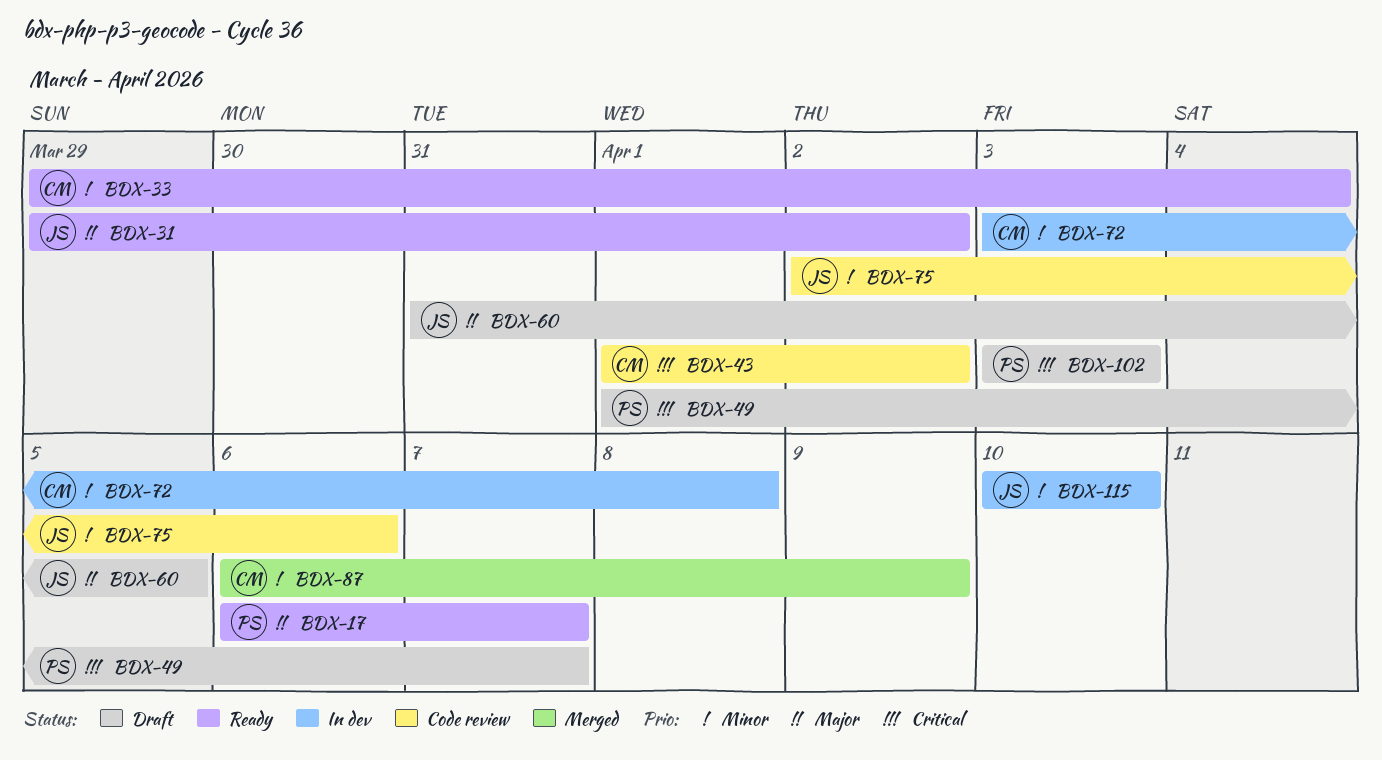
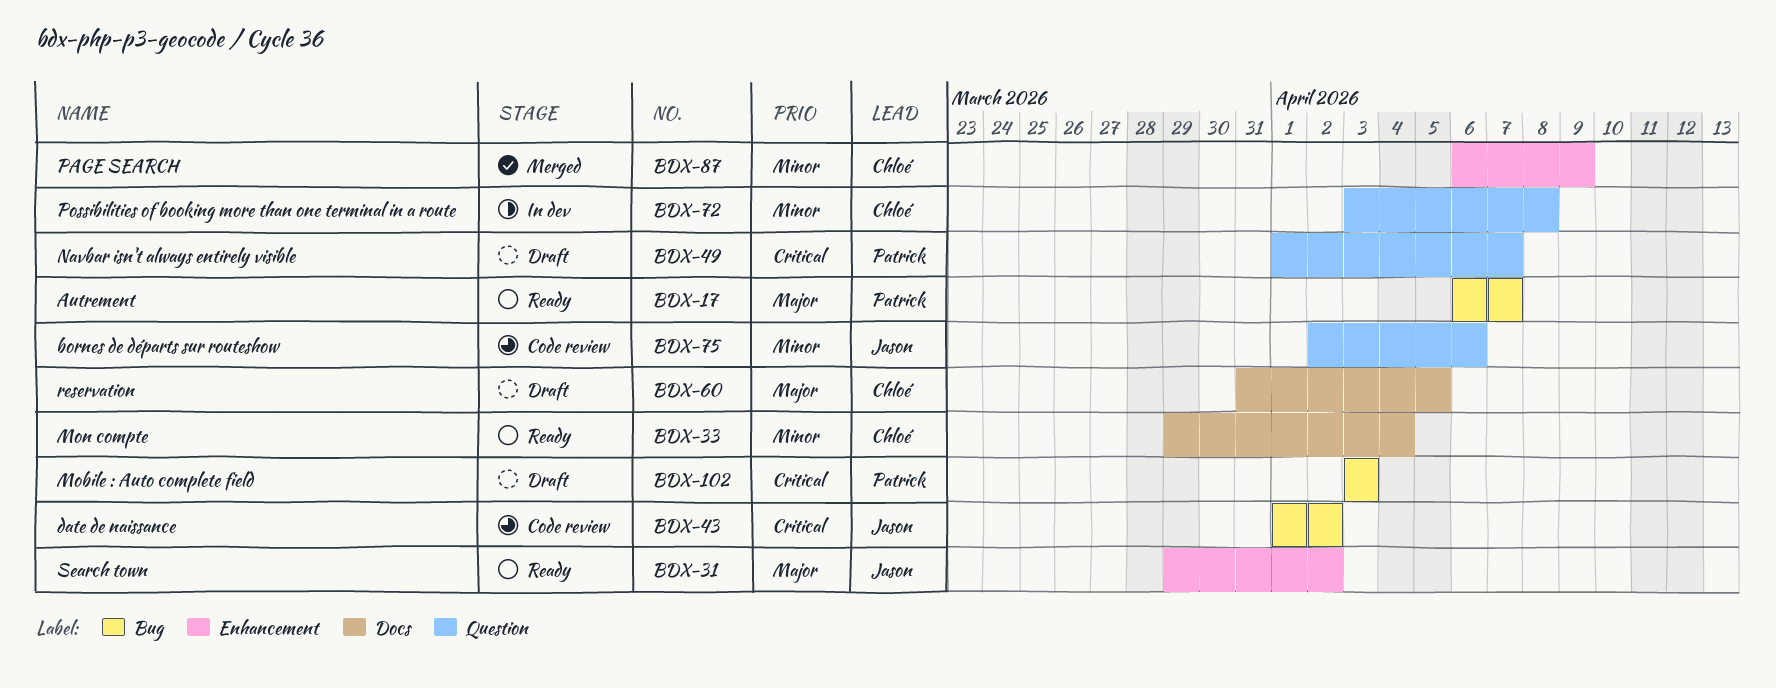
BDX-43, owner: Chloé -> Jason
BDX-60, owner: Jason -> Chloé
BDX-115: present -> none

